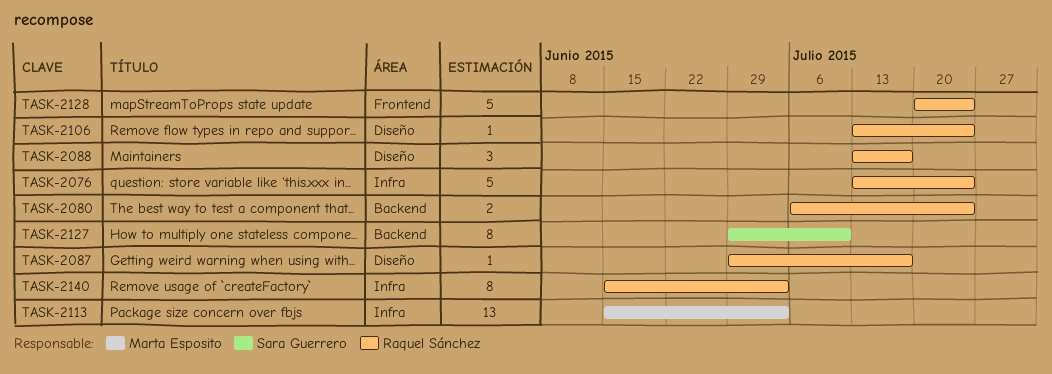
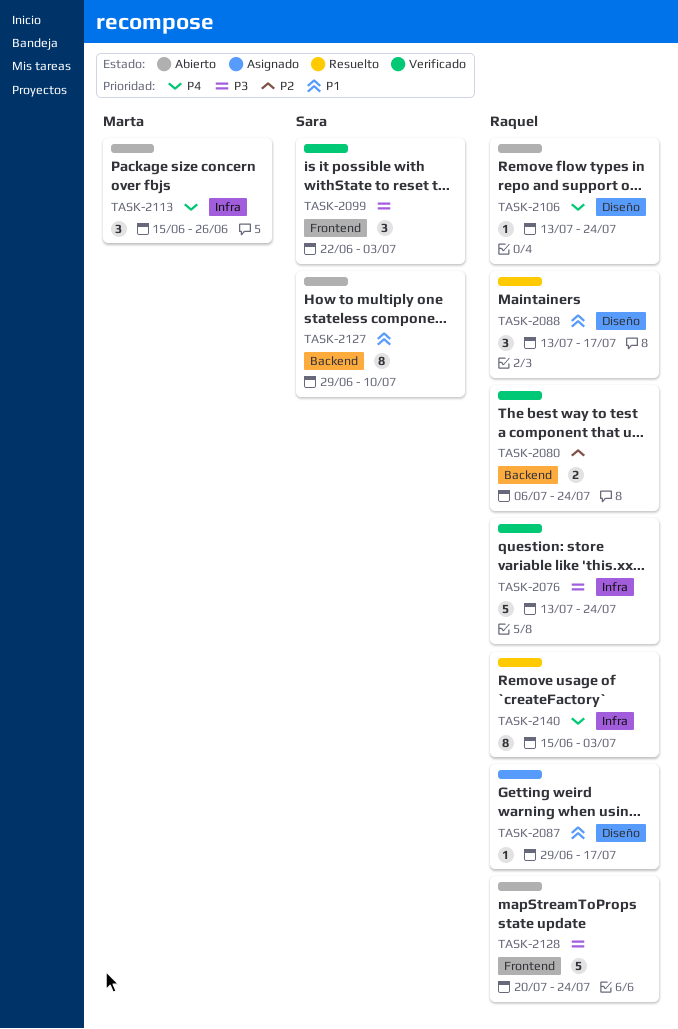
TASK-2099: none -> present
TASK-2113, estimate: 13 -> 3
TASK-2113, due: Jul 3 -> Jun 26

